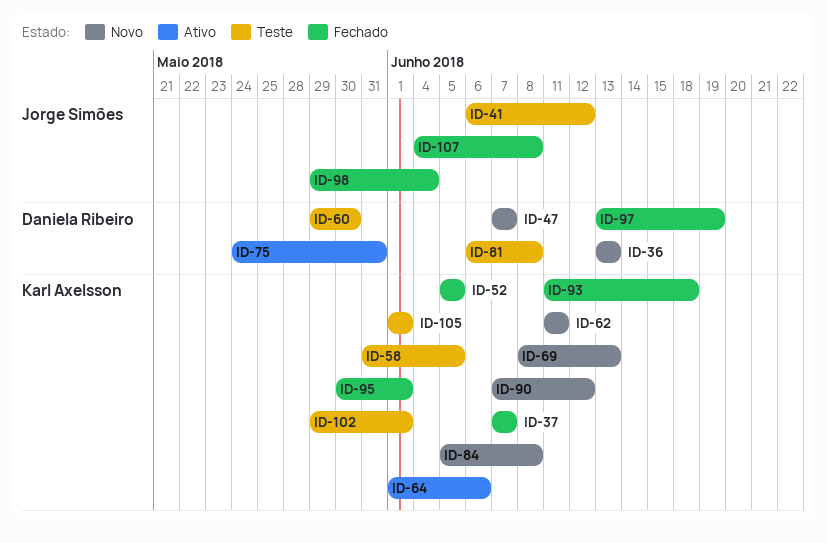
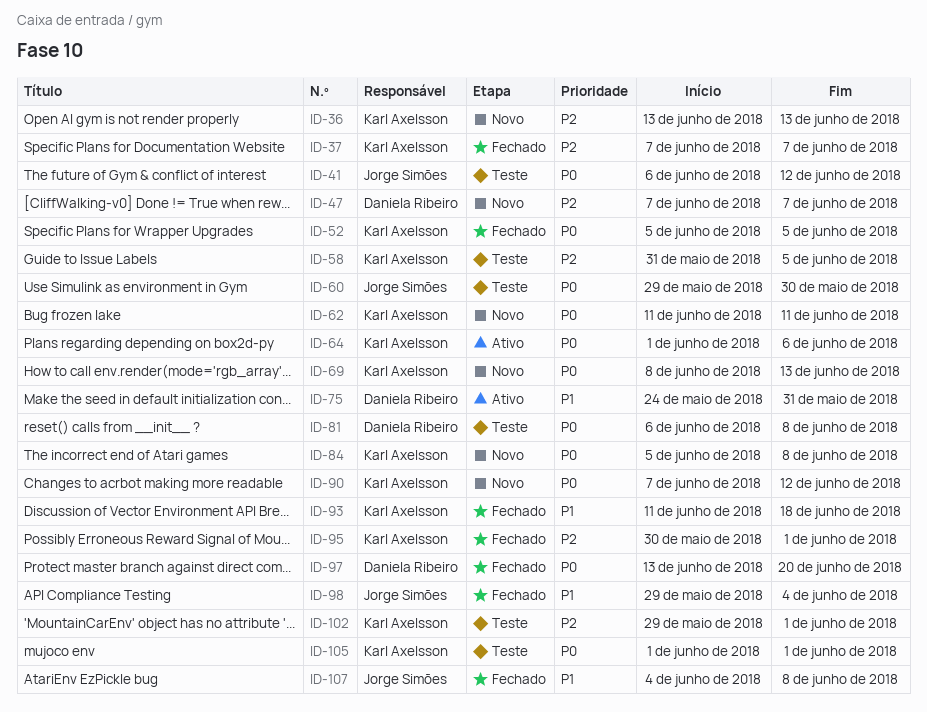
ID-36, owner: Daniela Ribeiro -> Karl Axelsson
ID-60, owner: Daniela Ribeiro -> Jorge Simões
ID-97, due: Jun 19 -> Jun 20

